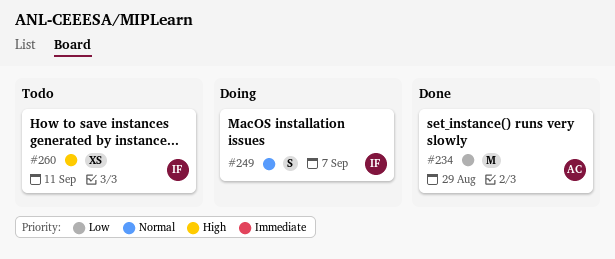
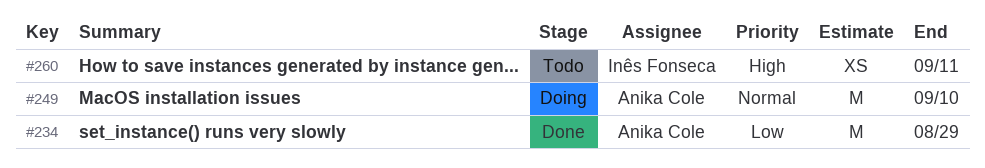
#249, owner: Inês Fonseca -> Anika Cole
#249, estimate: S -> M
#249, due: Sep 7 -> Sep 10

